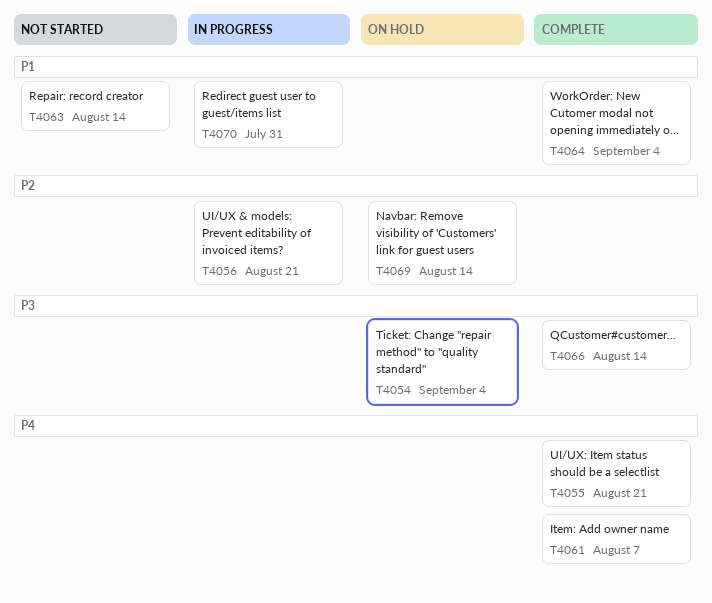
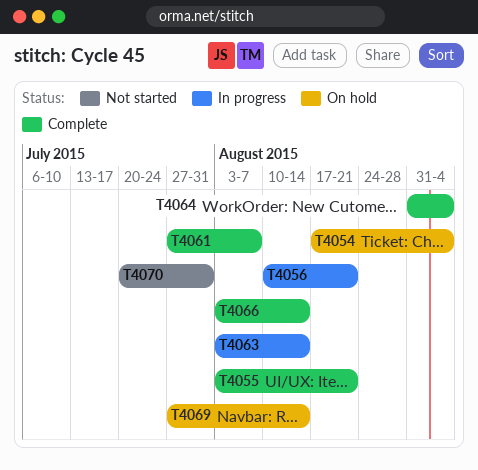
T4063, status: Not started -> In progress
T4070, status: In progress -> Not started

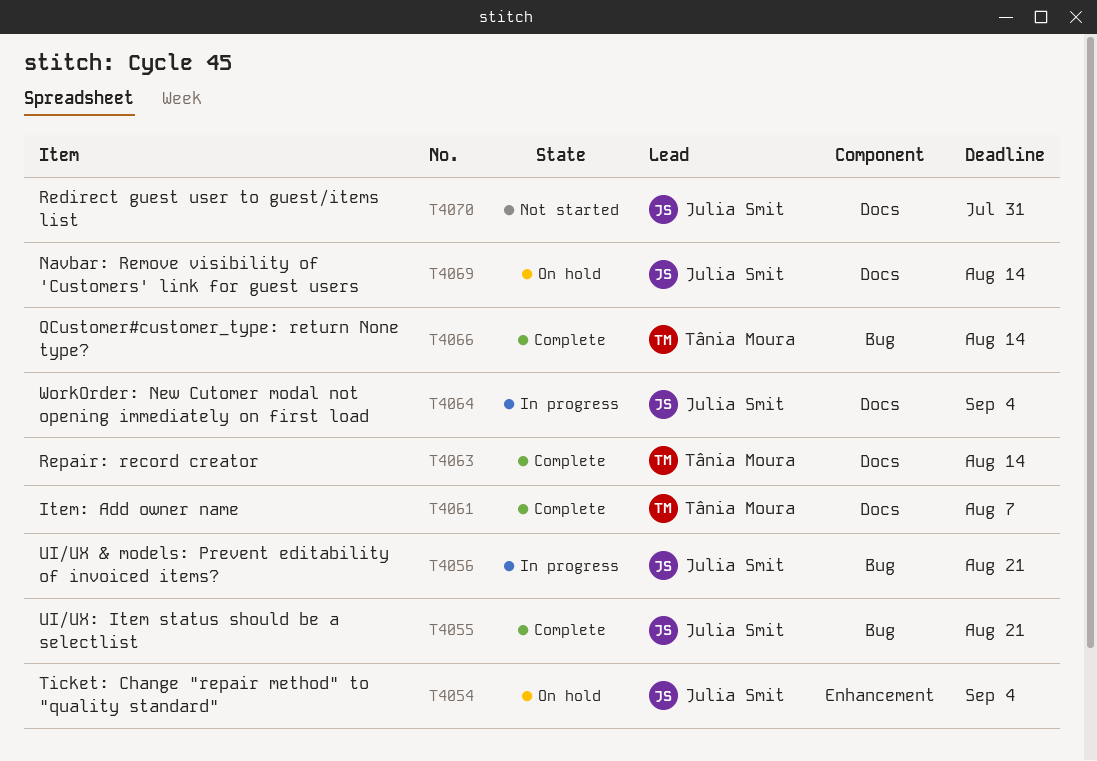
T4063, status: In progress -> Complete
T4064, status: Complete -> In progress

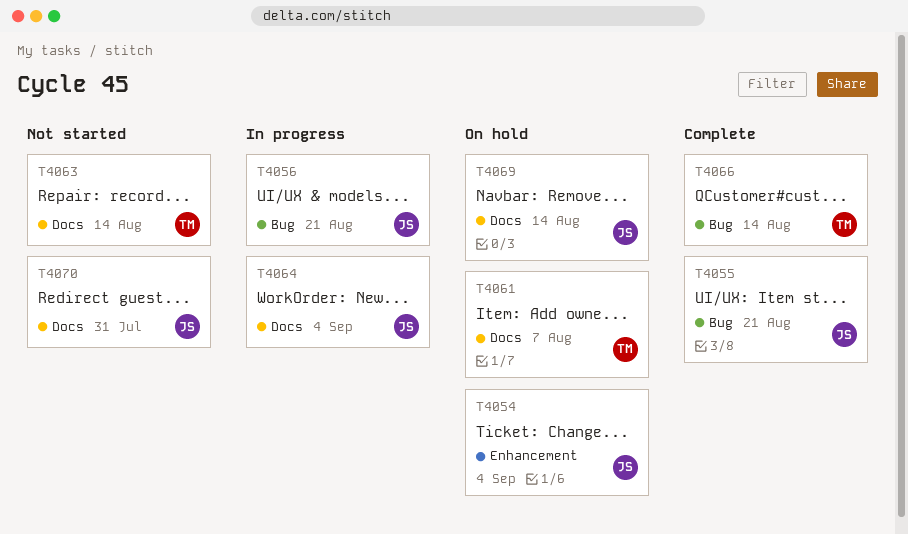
T4061, status: Complete -> On hold
T4063, status: Complete -> Not started

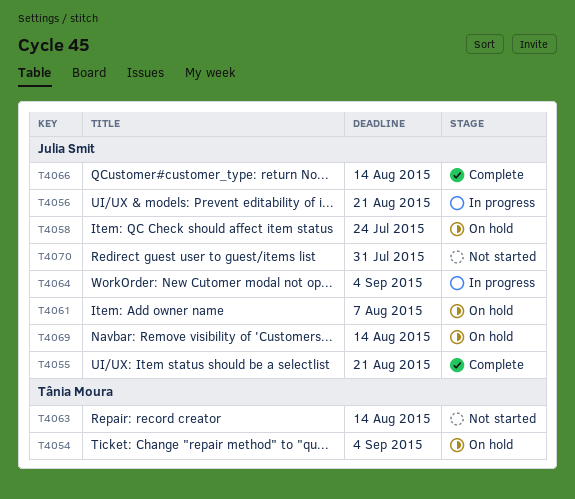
T4054, owner: Julia Smit -> Tânia Moura
T4058: none -> present
T4061, owner: Tânia Moura -> Julia Smit
T4066, owner: Tânia Moura -> Julia Smit

